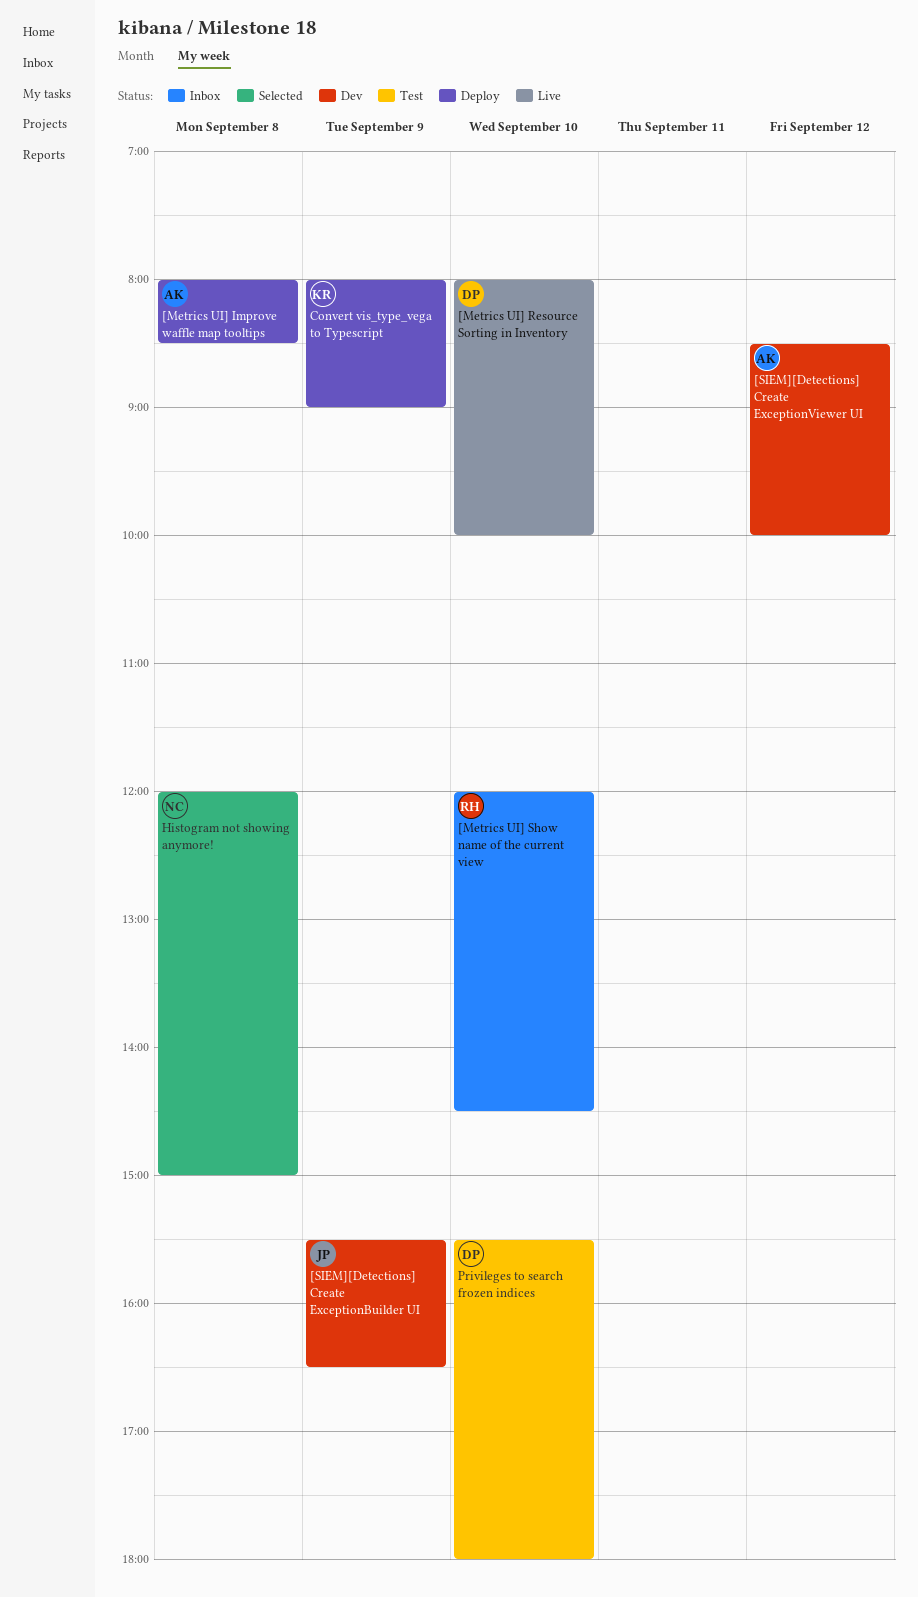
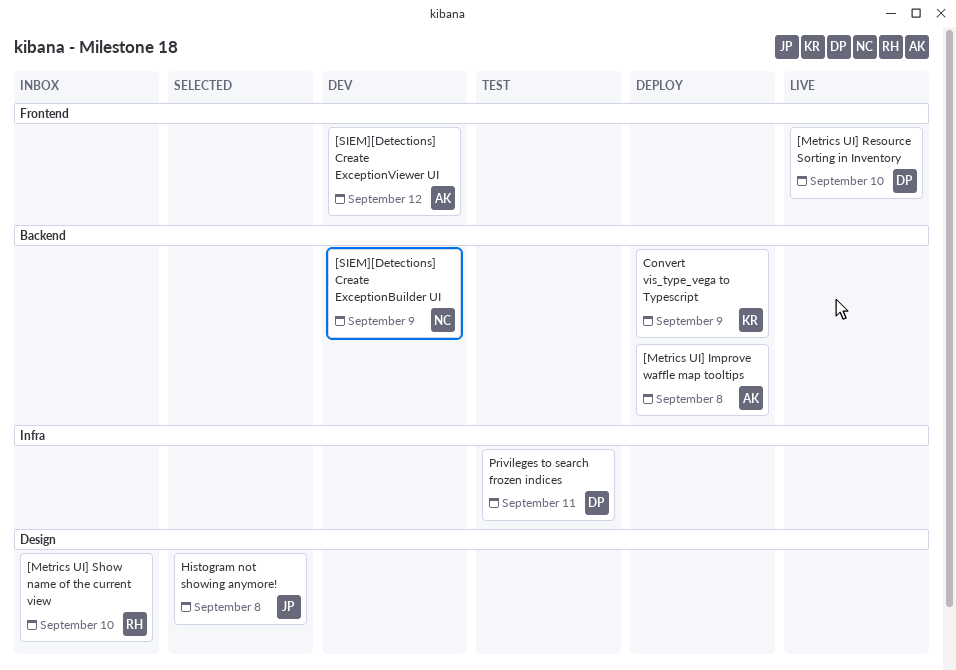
[SIEM][Detections] Create ExceptionBuilder UI, owner: JP -> NC
Histogram not showing anymore!, owner: NC -> JP
Privileges to search frozen indices, day: Sep 10 -> Sep 11

